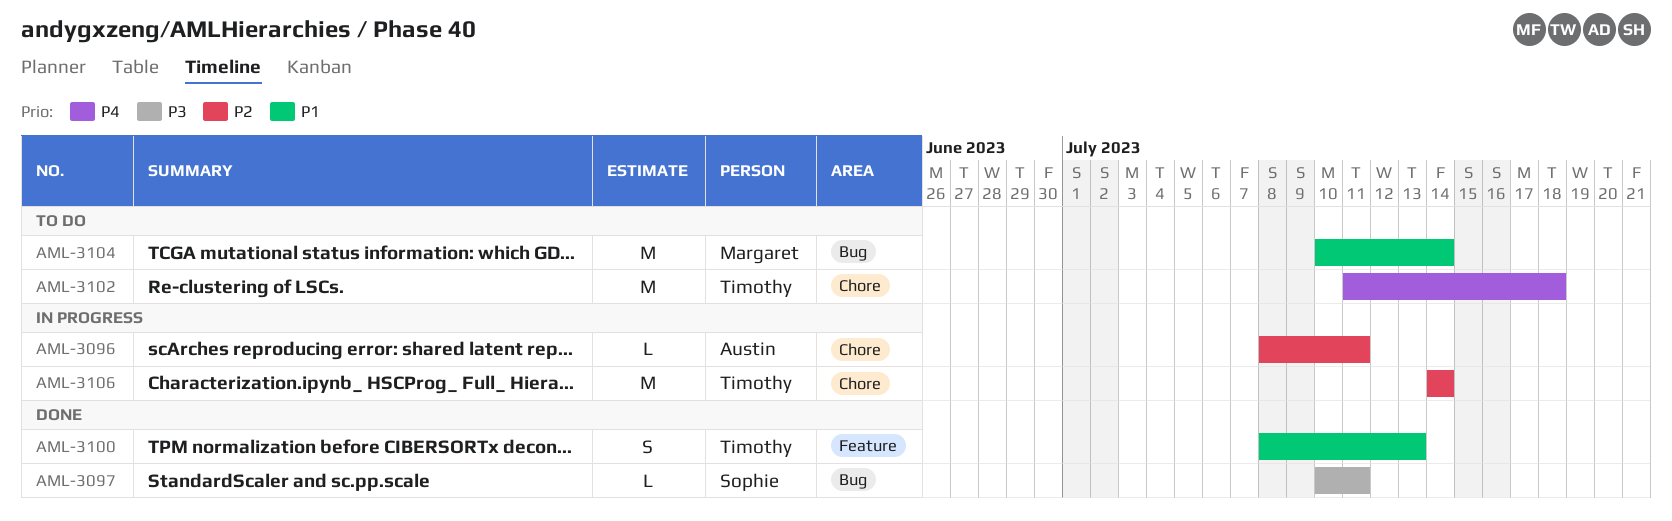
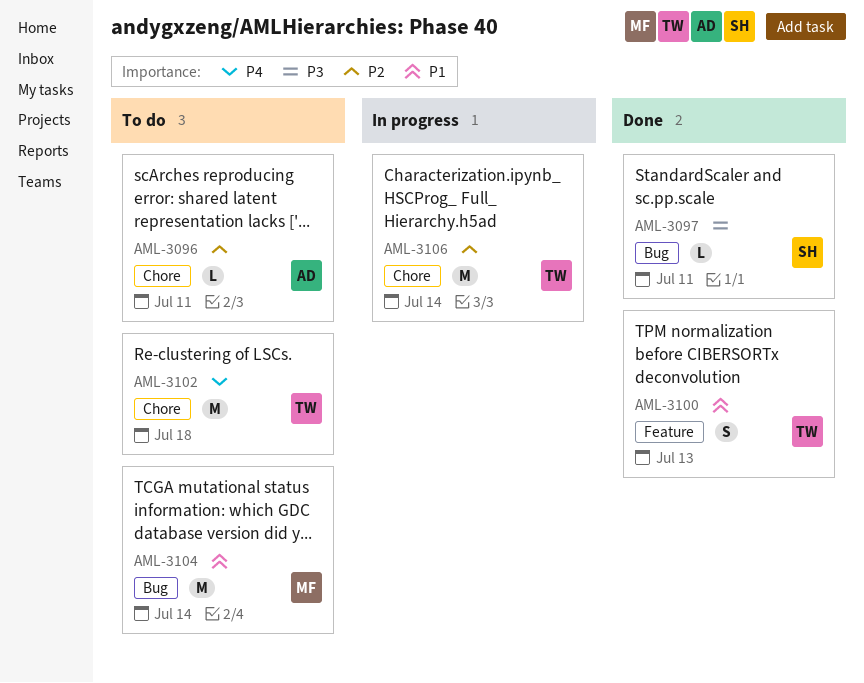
AML-3096, status: In progress -> To do

